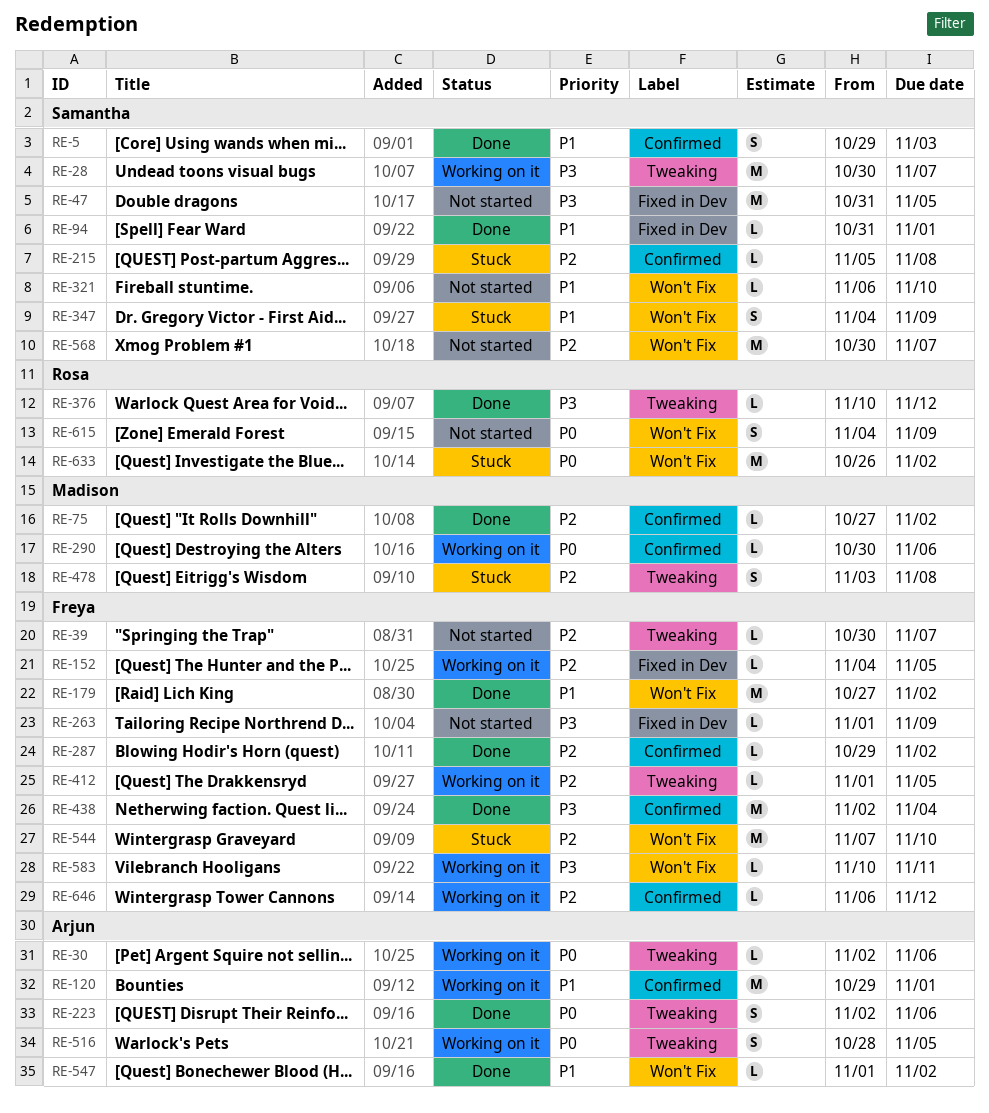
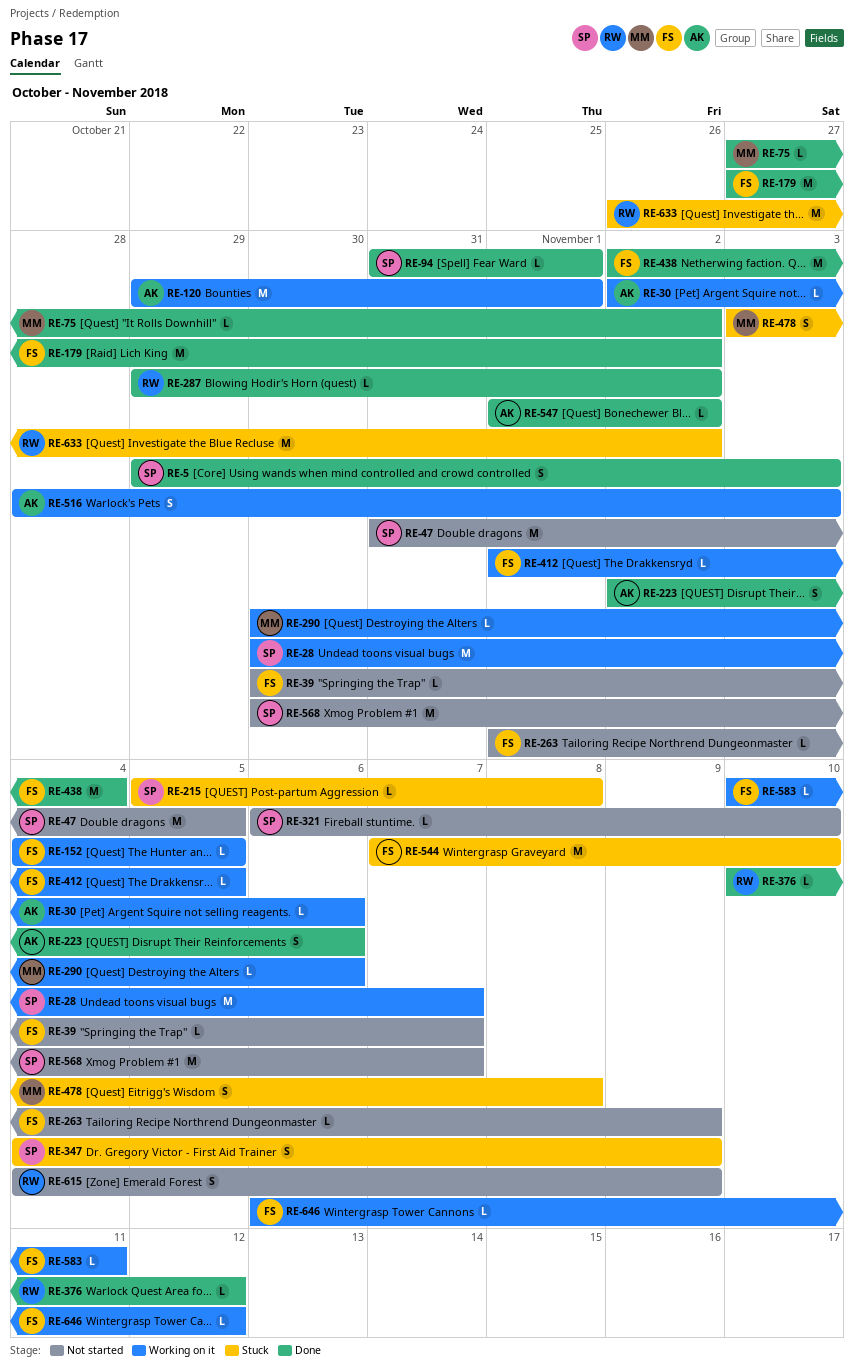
RE-287, owner: Freya -> Rosa
RE-516, due: Nov 5 -> Nov 3

